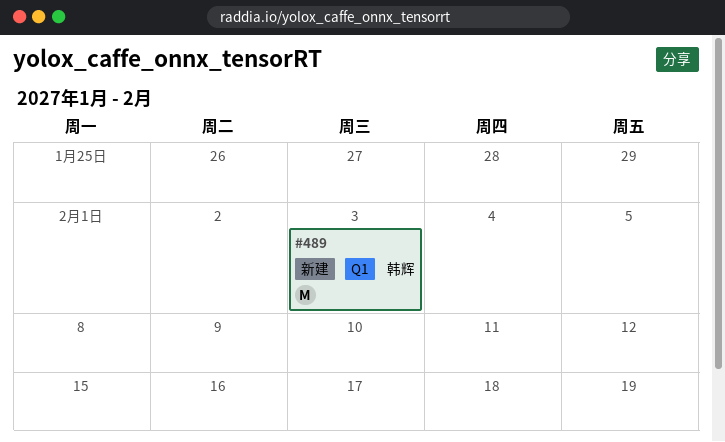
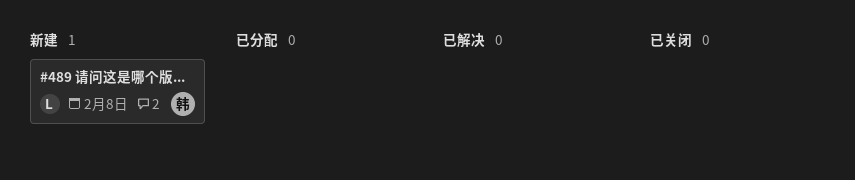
#489, estimate: M -> L
#489, due: Feb 3 -> Feb 8

